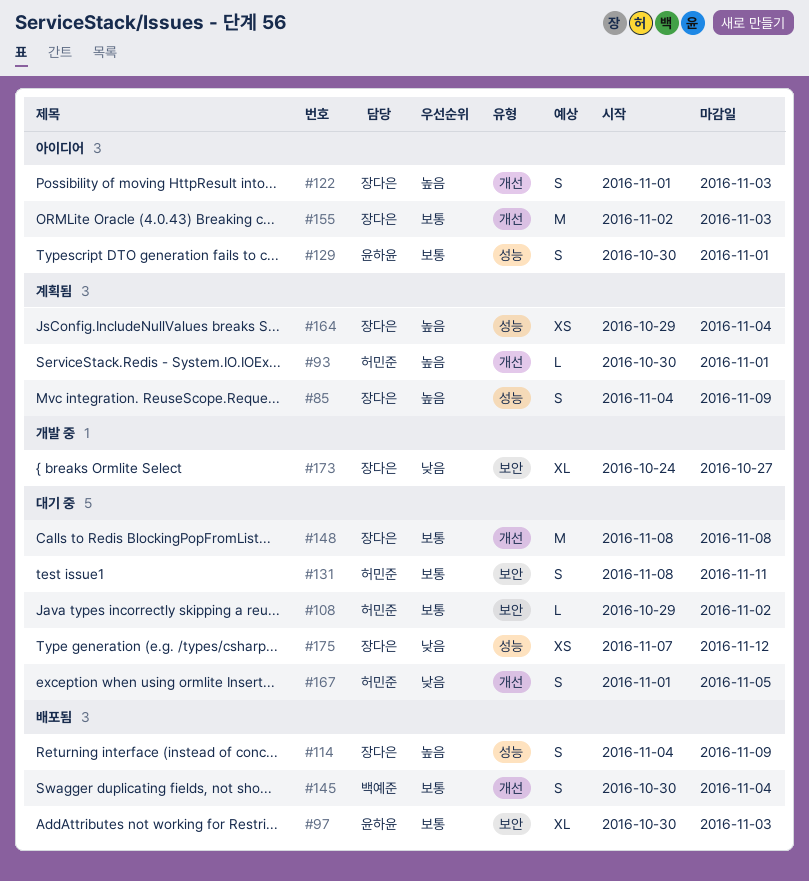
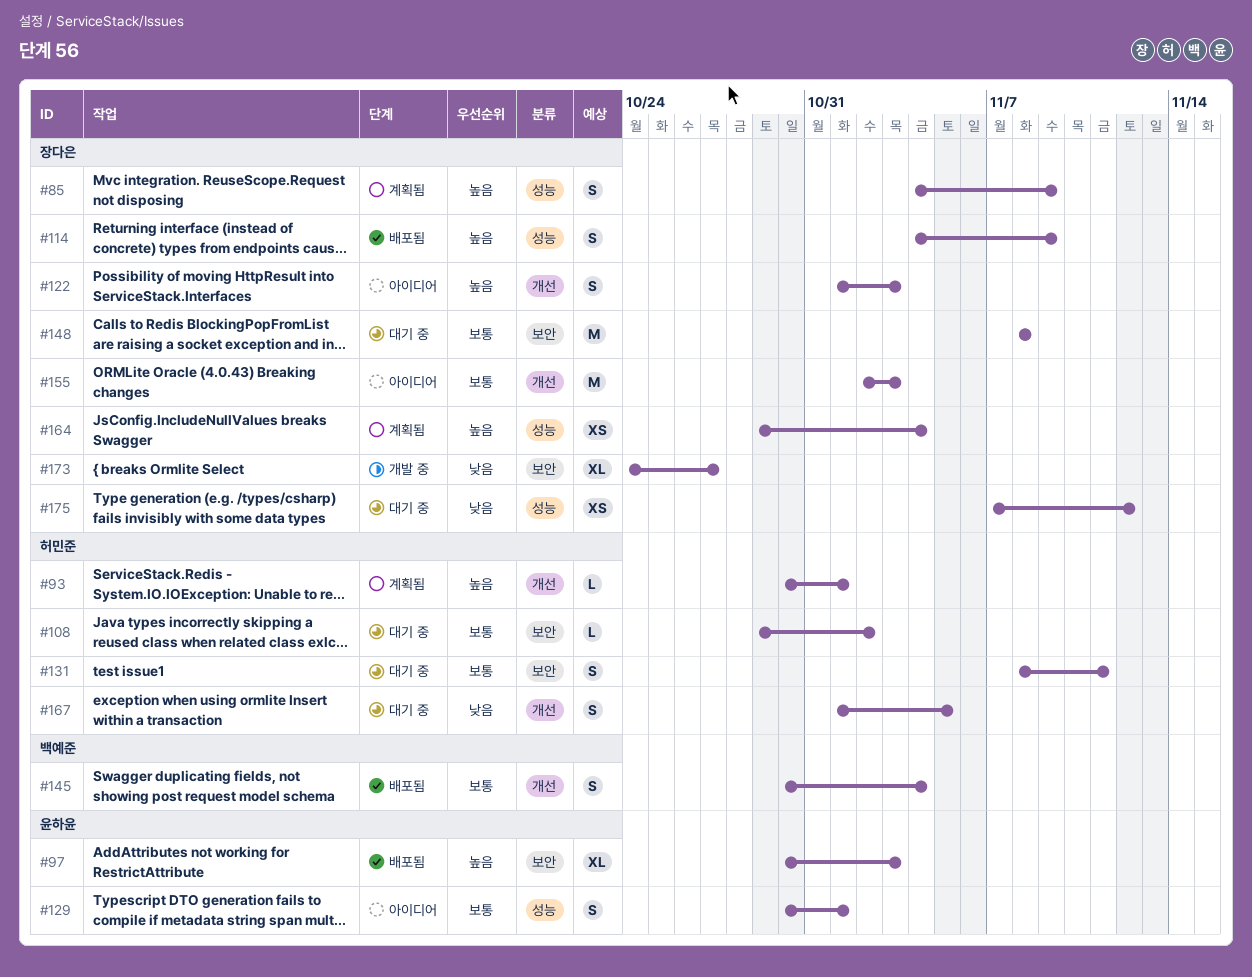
#97, priority: 보통 -> 높음
#148, label: 개선 -> 보안

